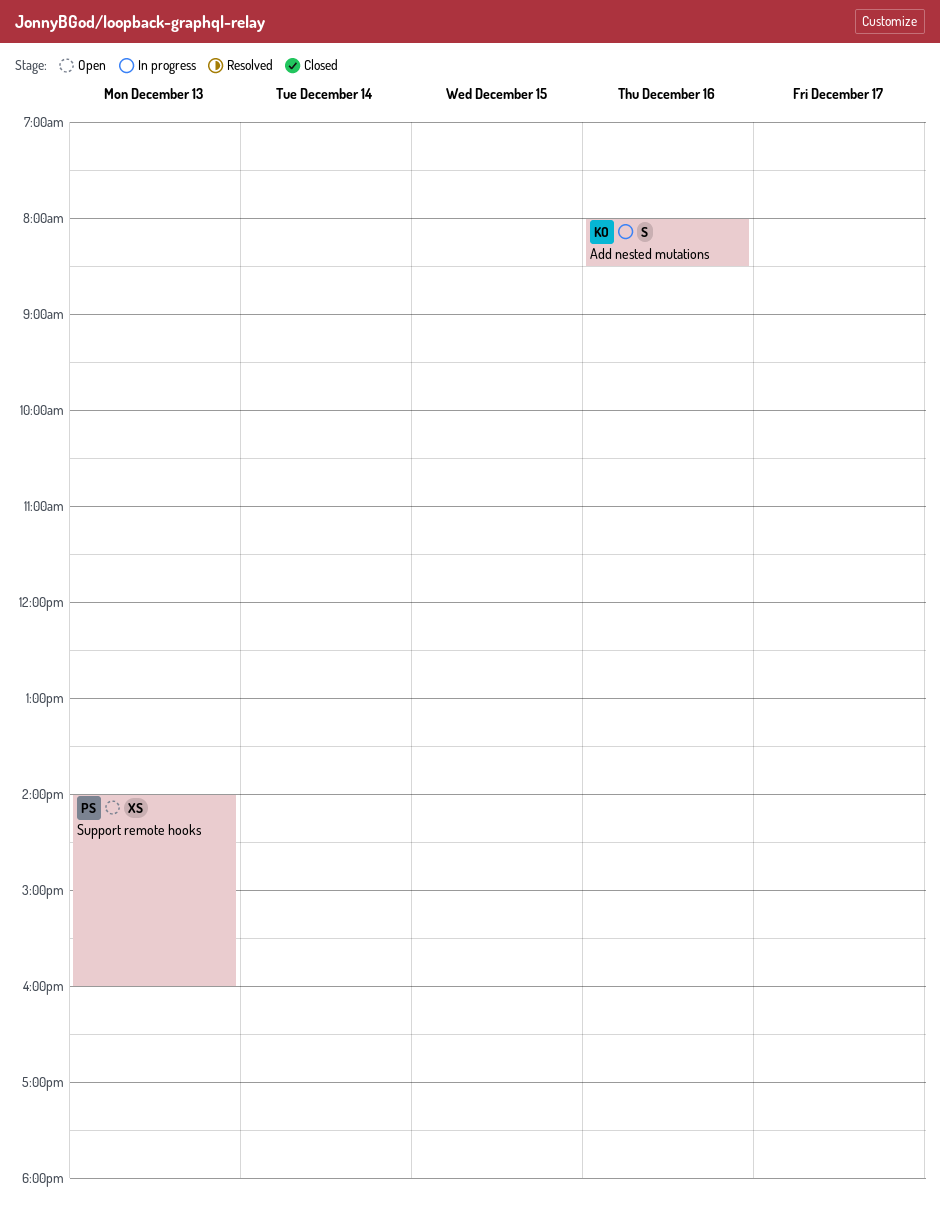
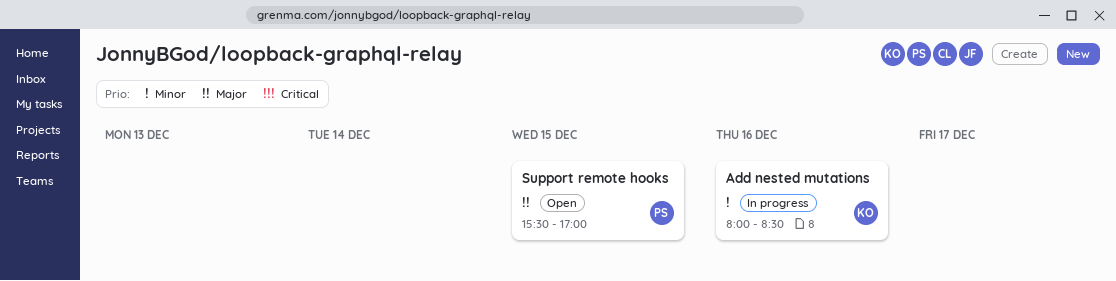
Support remote hooks, day: Dec 13 -> Dec 15
Support remote hooks, begins: 14:00 -> 15:30
Support remote hooks, ends: 16:00 -> 17:00

